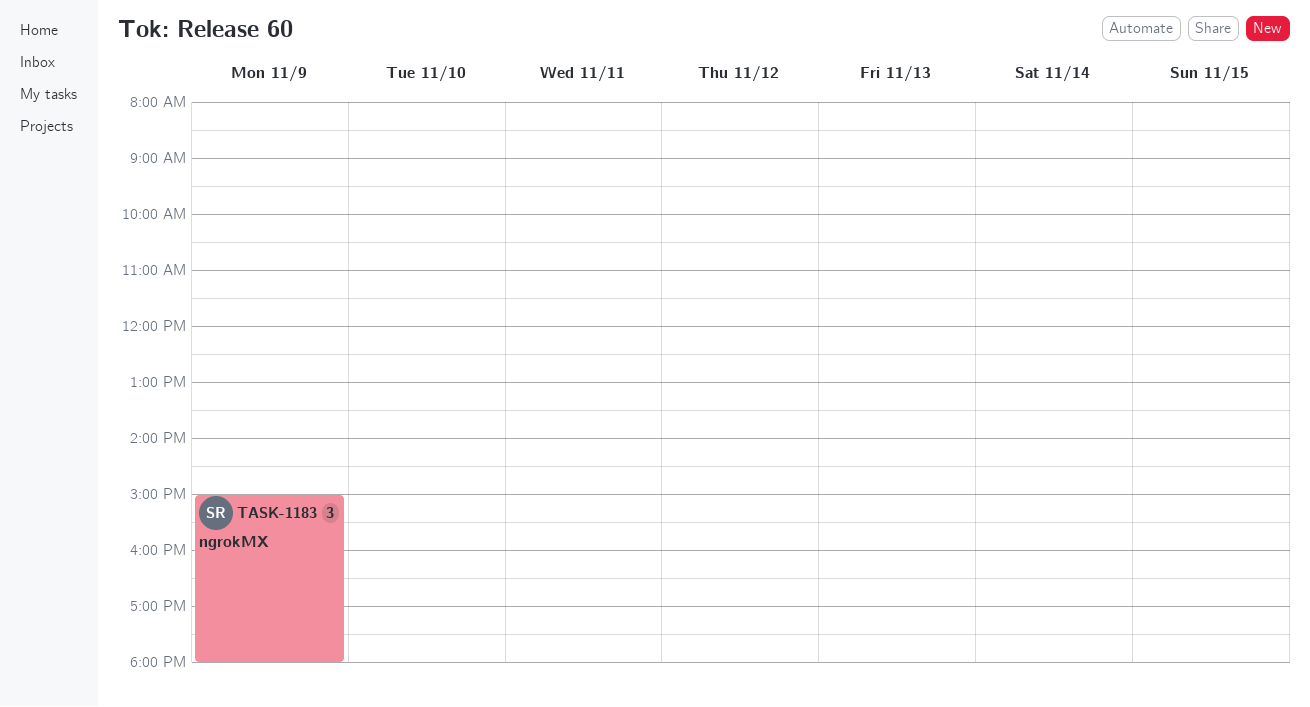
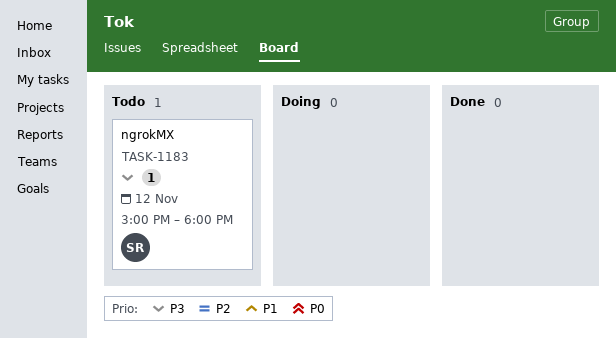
TASK-1183, estimate: 3 -> 1
TASK-1183, day: Nov 9 -> Nov 12

